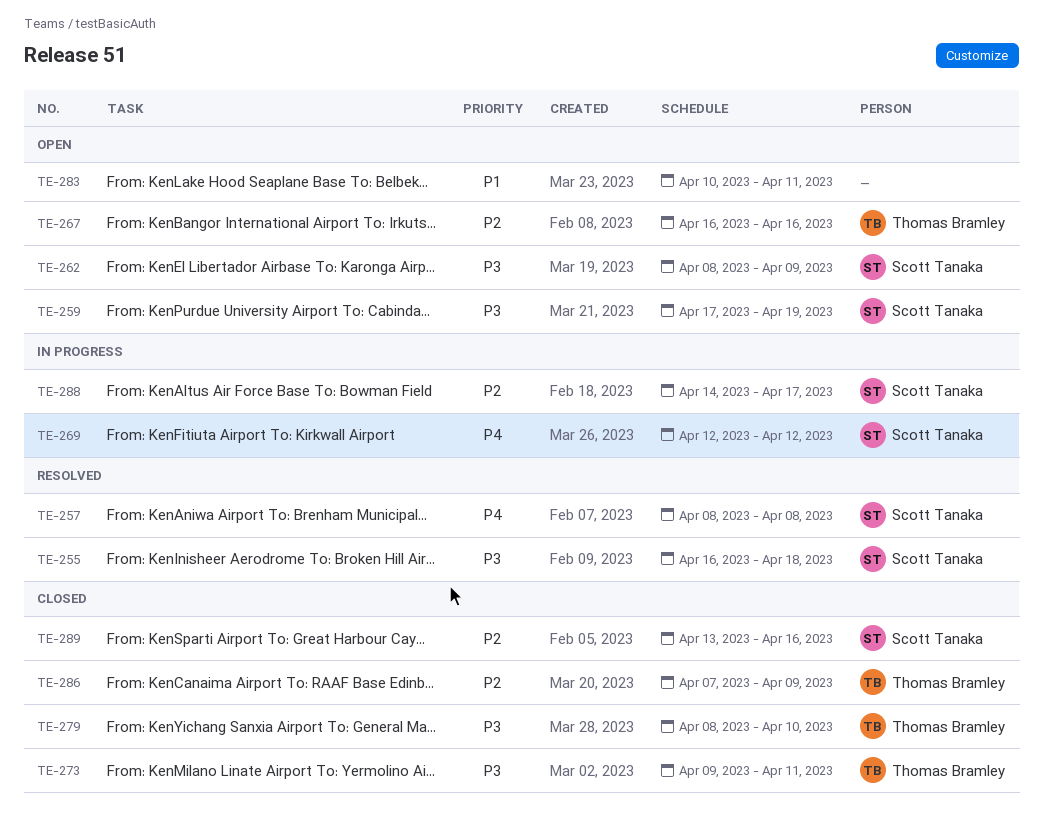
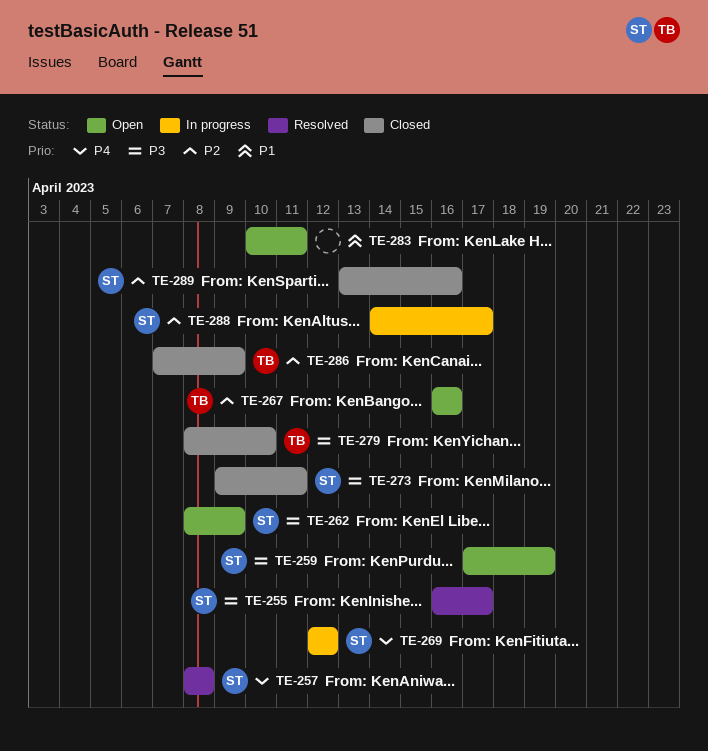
TE-255, due: Apr 18 -> Apr 17
TE-273, owner: Thomas Bramley -> Scott Tanaka

